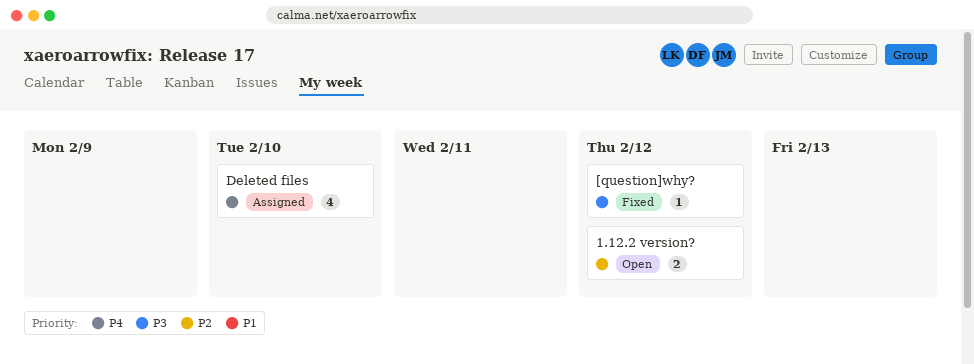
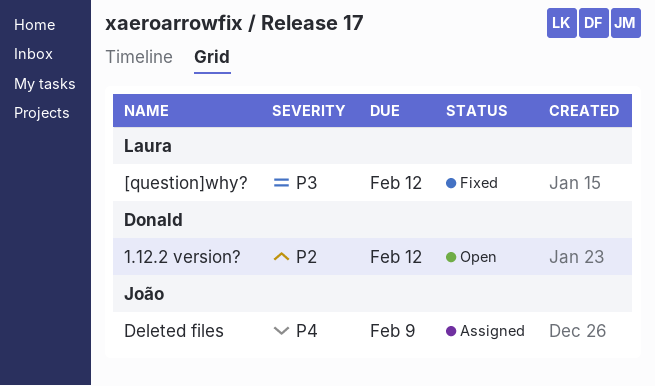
Deleted files, due: Feb 10 -> Feb 9

